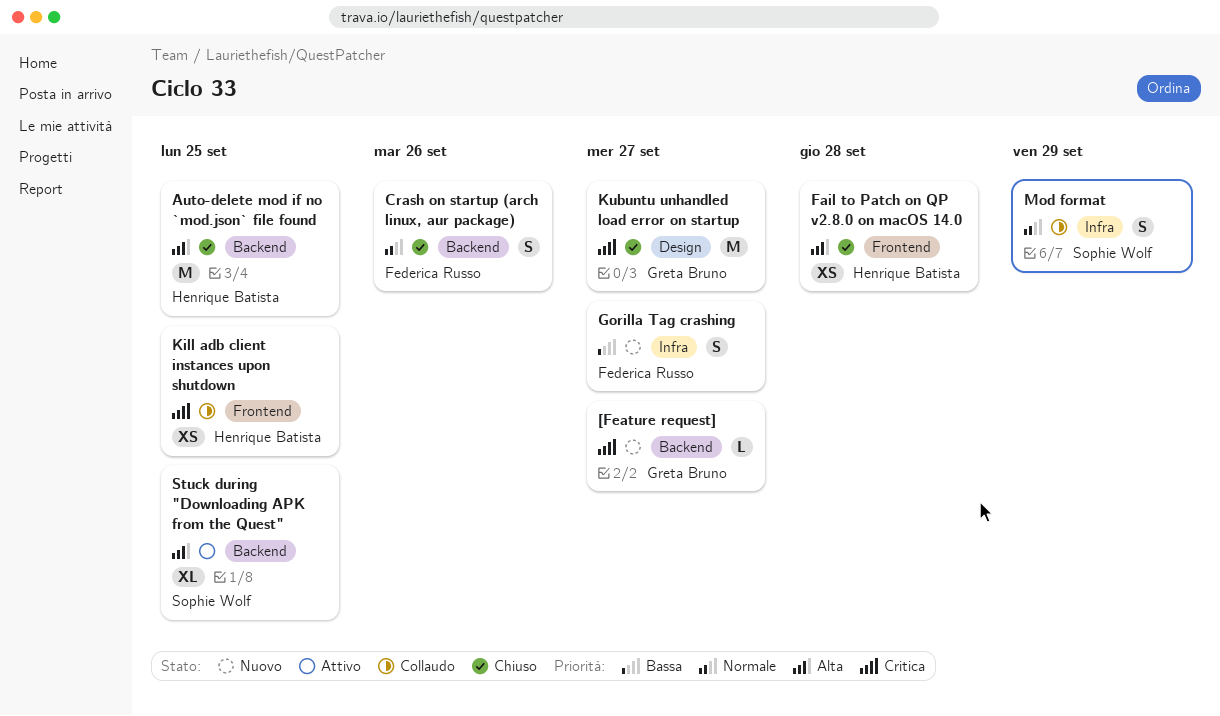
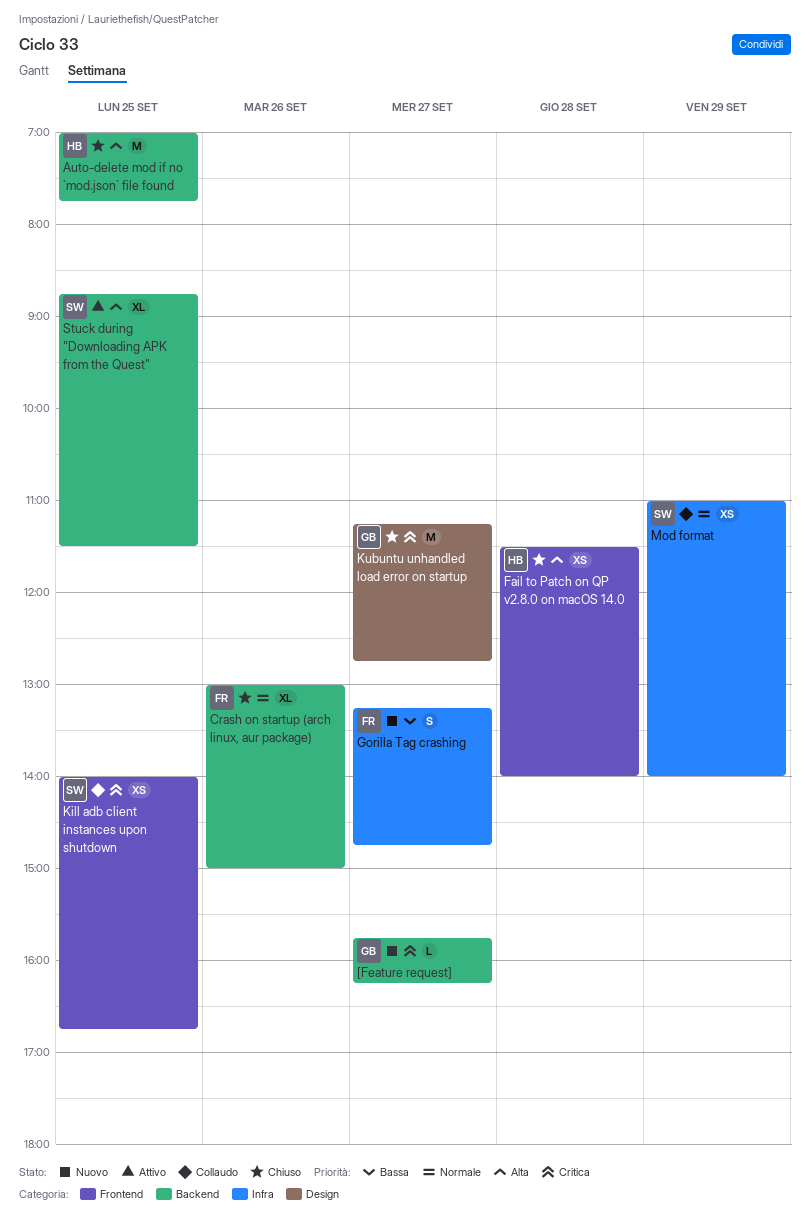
Crash on startup (arch linux, aur package), estimate: S -> XL
Kill adb client instances upon shutdown, owner: Henrique Batista -> Sophie Wolf
Mod format, estimate: S -> XS

